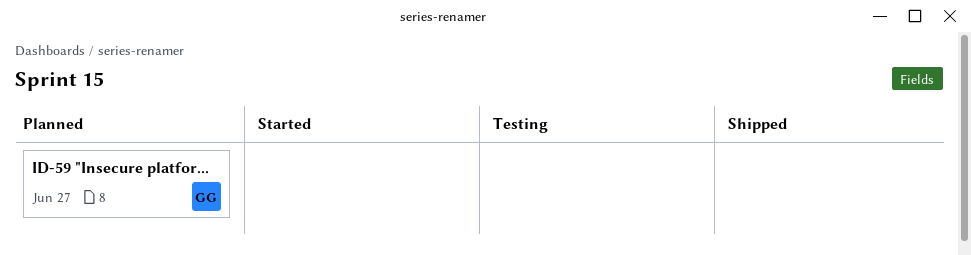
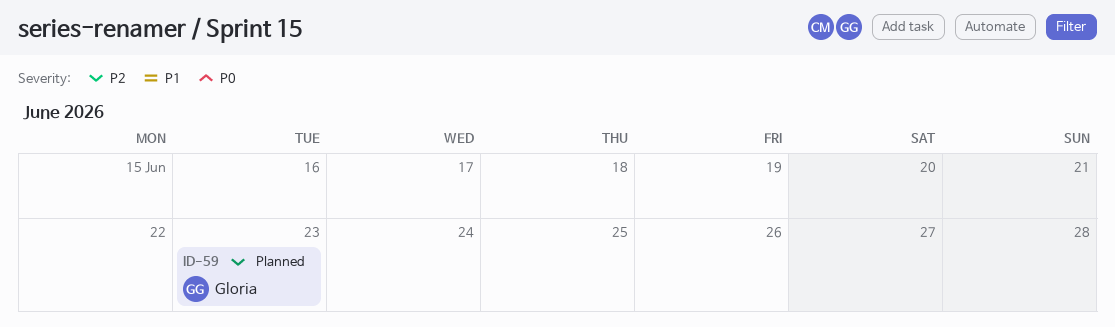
ID-59, due: Jun 27 -> Jun 23

